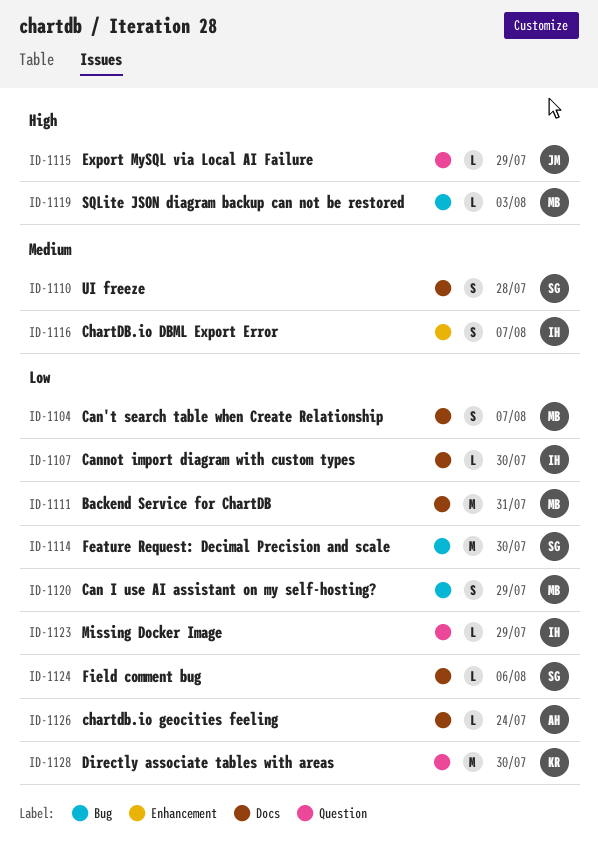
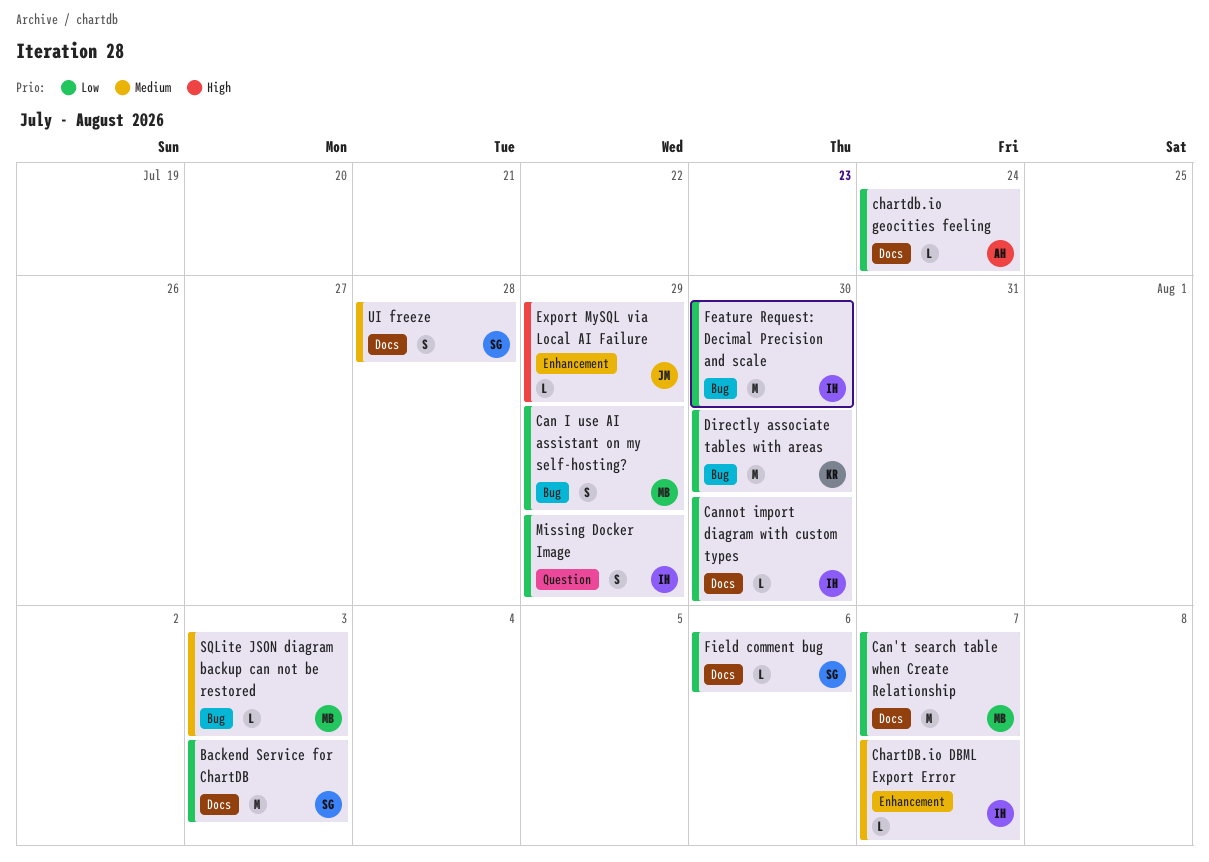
Backend Service for ChartDB, owner: MB -> SG
Backend Service for ChartDB, due: Jul 31 -> Aug 3
Can't search table when Create Relationship, estimate: S -> M
ChartDB.io DBML Export Error, estimate: S -> L
Directly associate tables with areas, label: Question -> Bug
Export MySQL via Local AI Failure, label: Question -> Enhancement
Feature Request: Decimal Precision and scale, owner: SG -> IH
Missing Docker Image, estimate: L -> S
SQLite JSON diagram backup can not be restored, priority: High -> Medium

